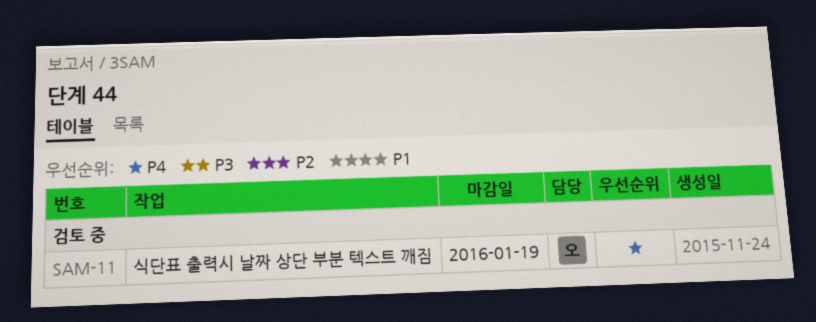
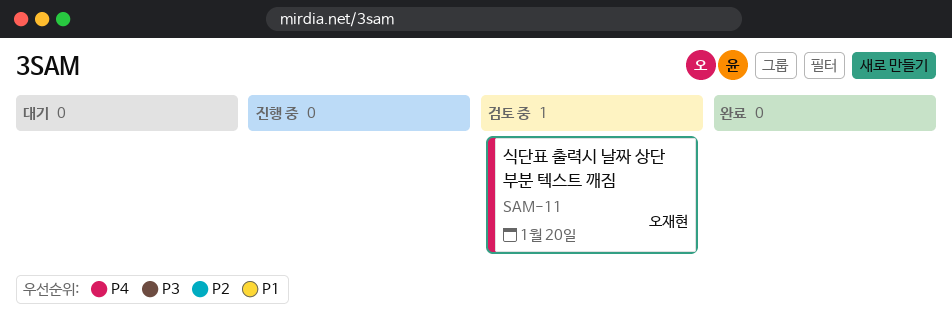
SAM-11, due: Jan 19 -> Jan 20

